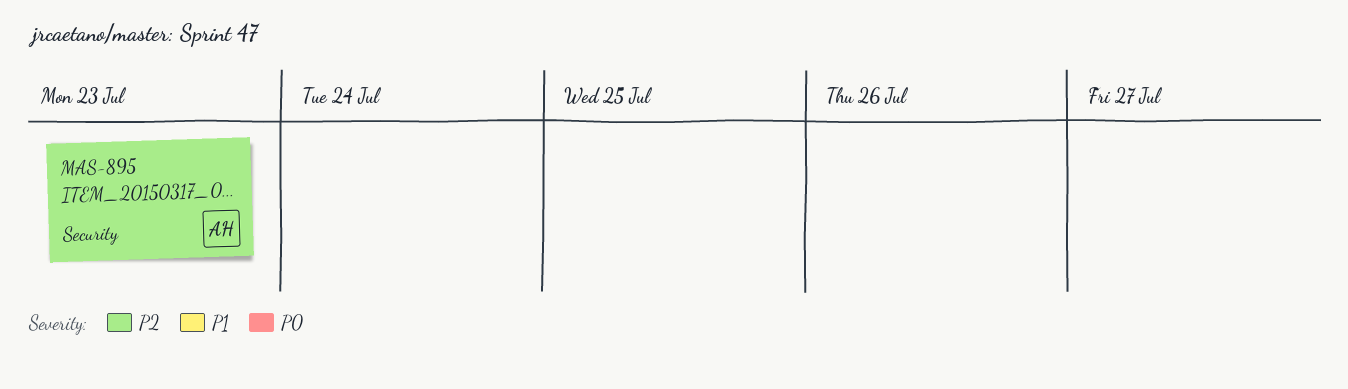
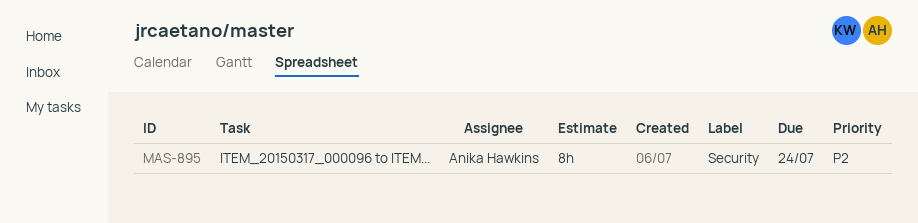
MAS-895, due: Jul 23 -> Jul 24

